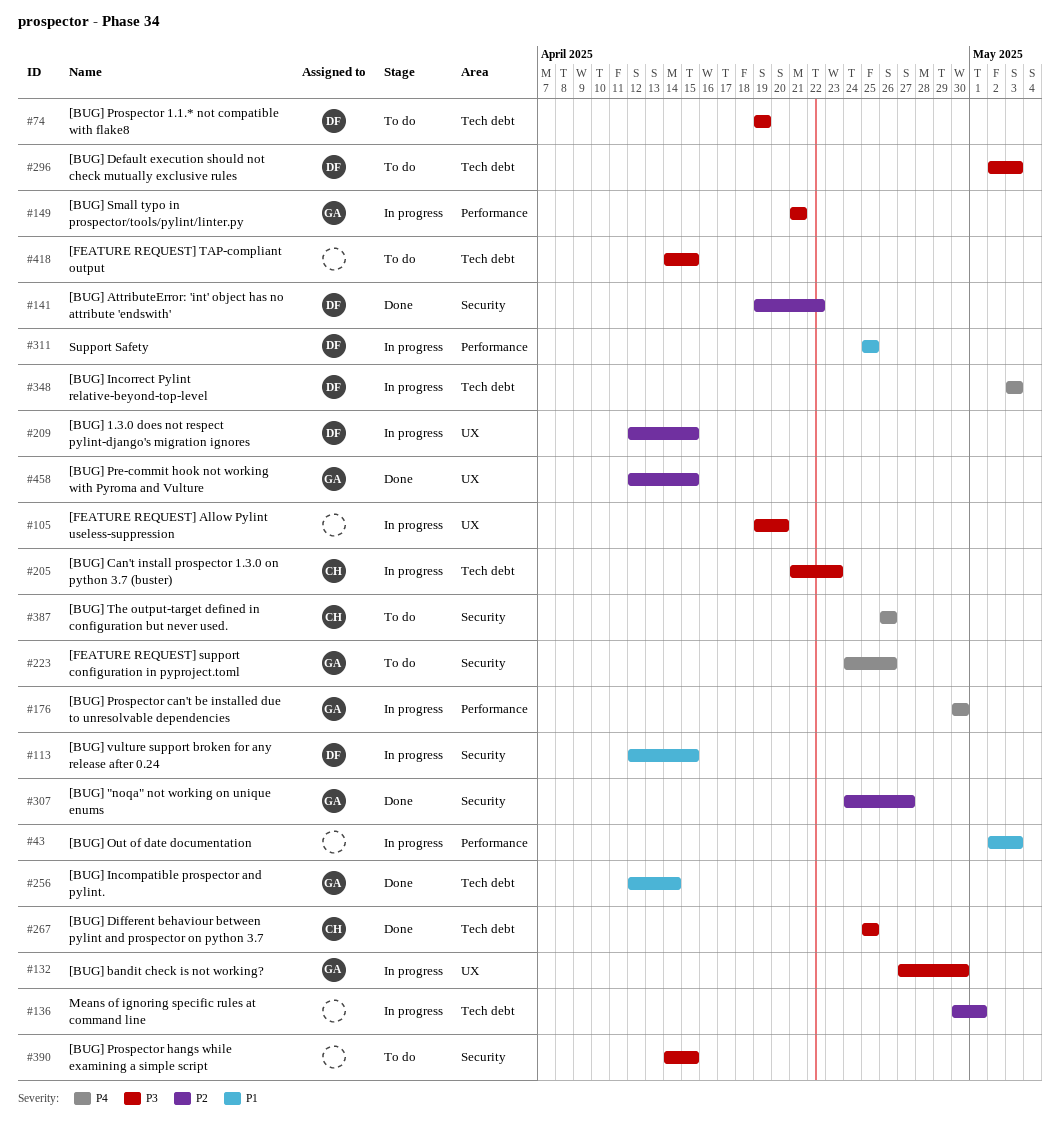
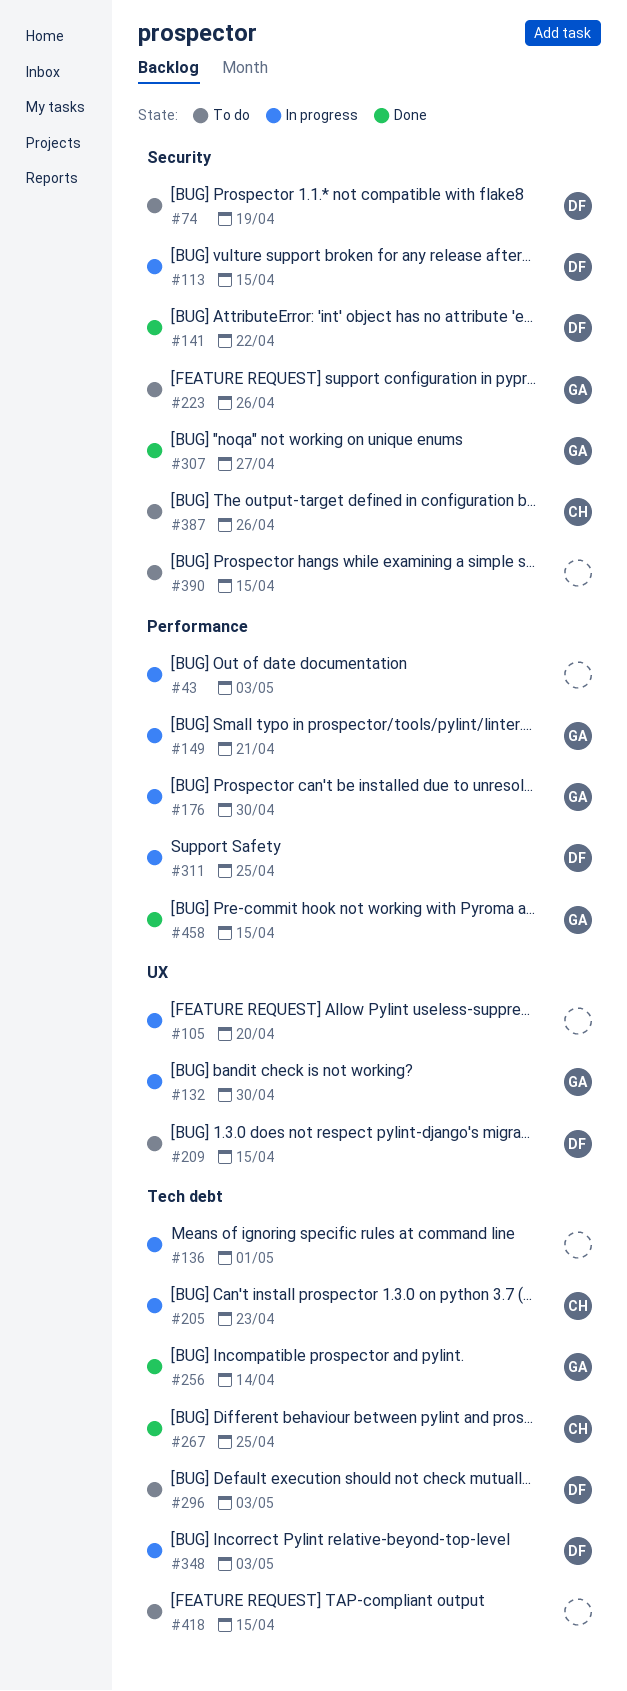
#74, label: Tech debt -> Security
#209, status: In progress -> To do
#458, label: UX -> Performance

